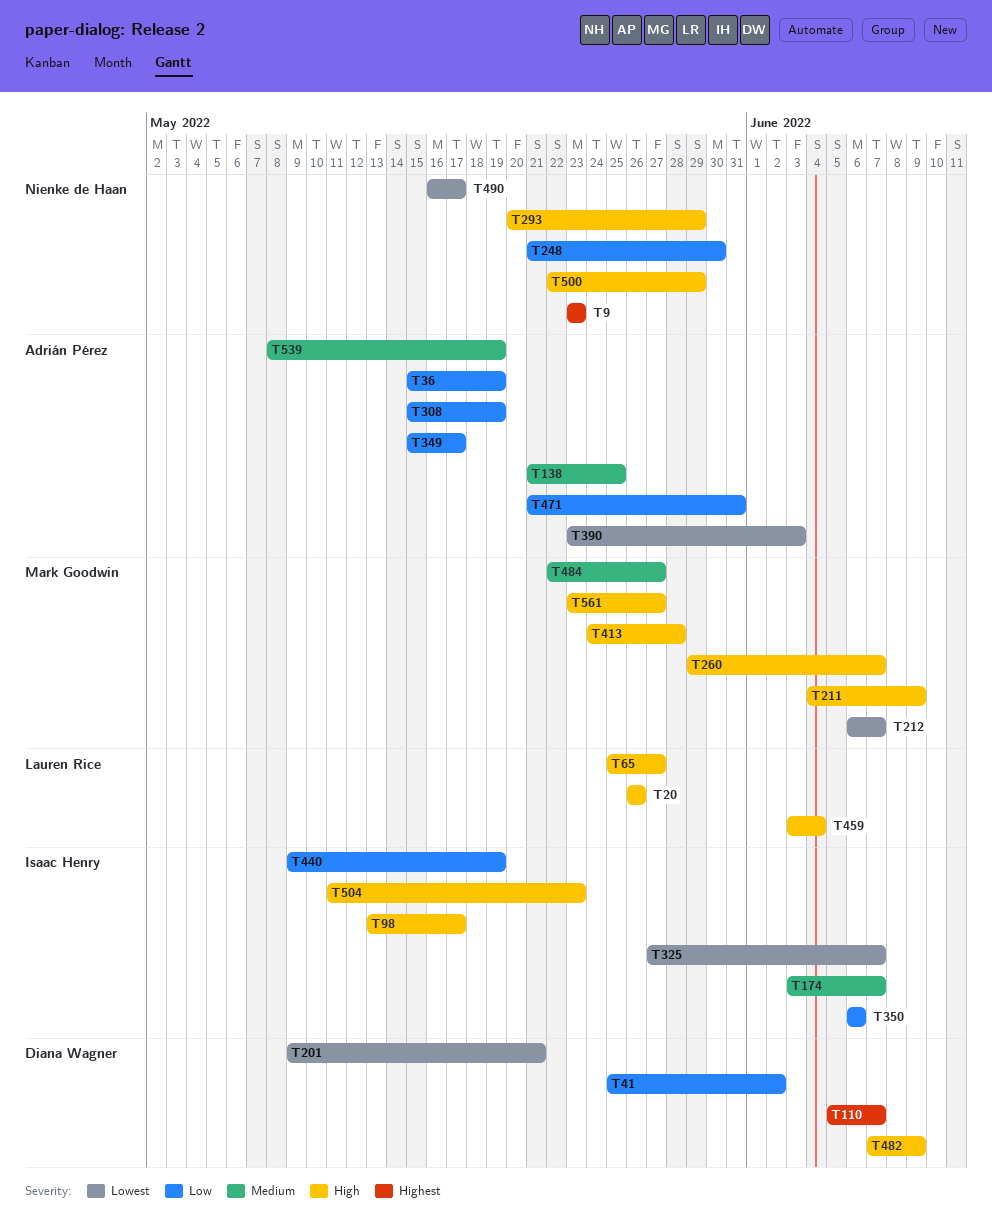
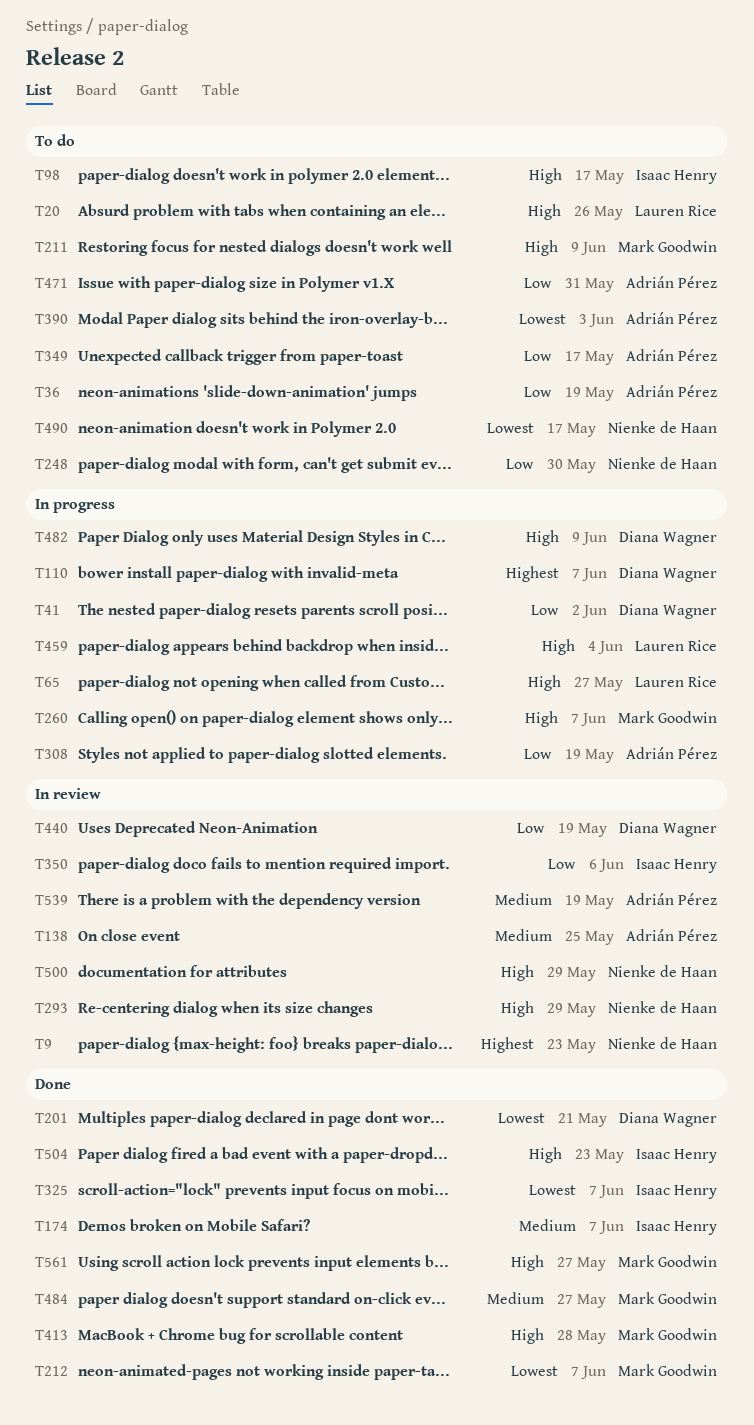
T440, owner: Isaac Henry -> Diana Wagner

